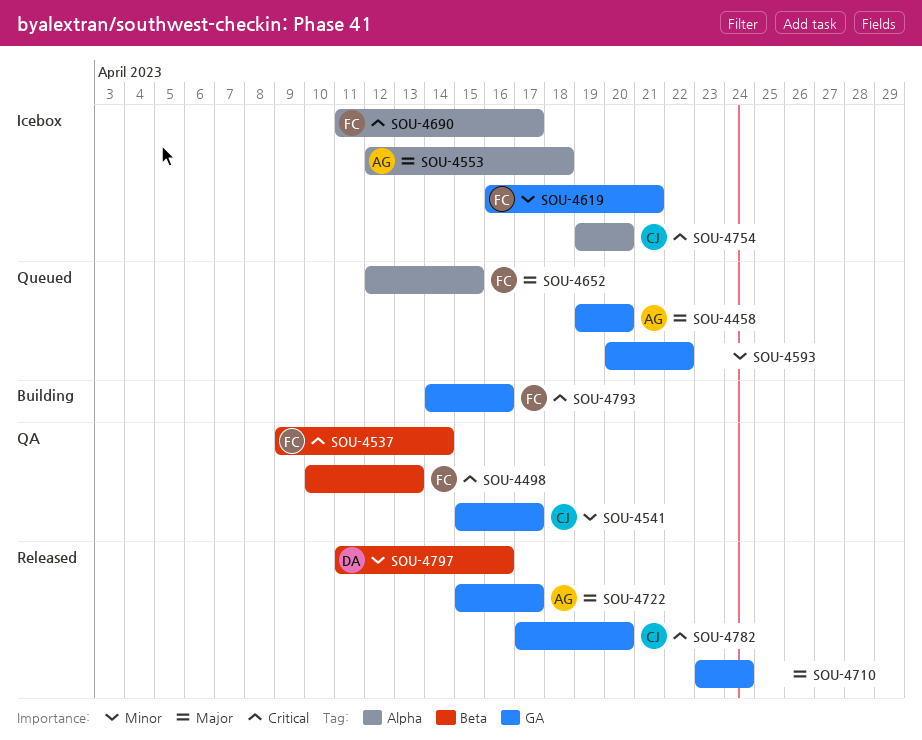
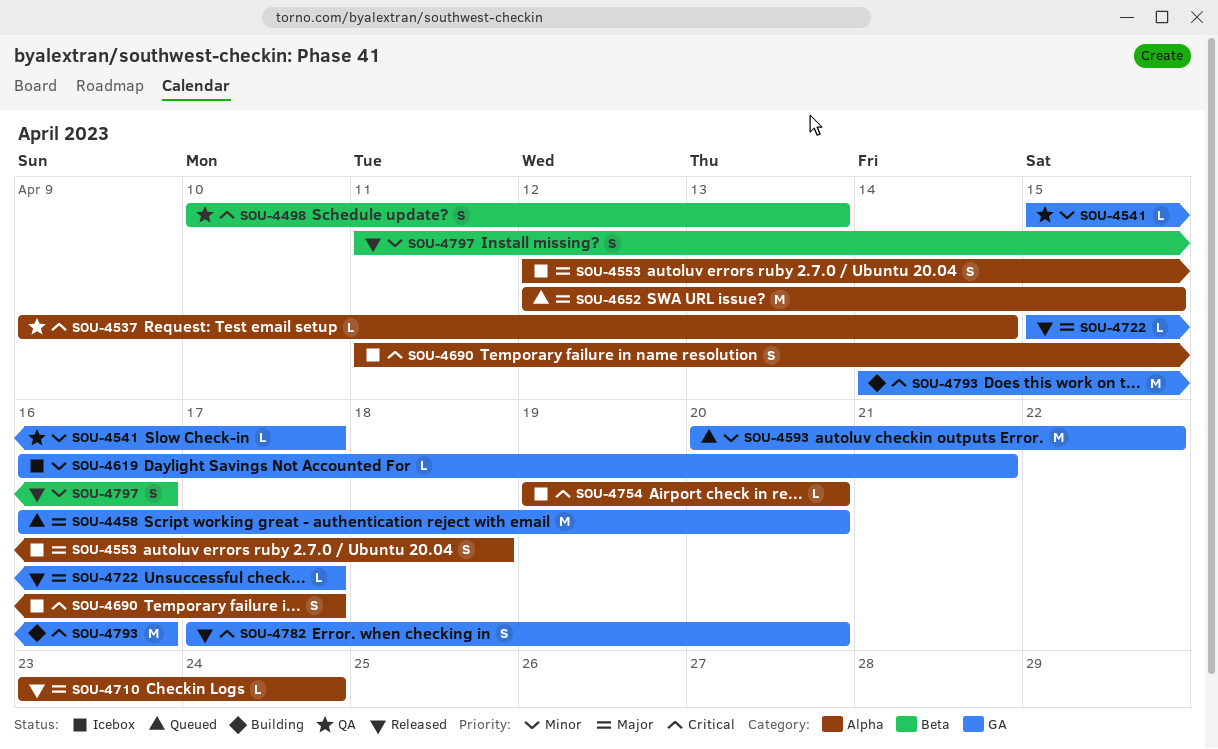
SOU-4458, start: Apr 19 -> Apr 16
SOU-4537, label: Beta -> Alpha
SOU-4710, label: GA -> Alpha

